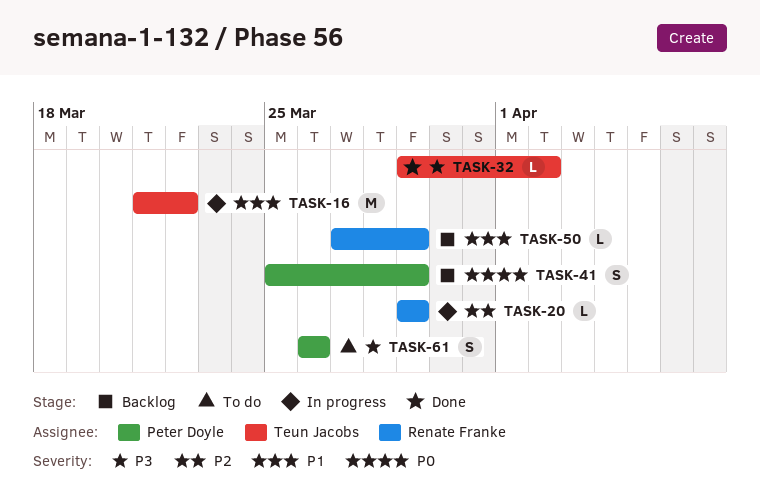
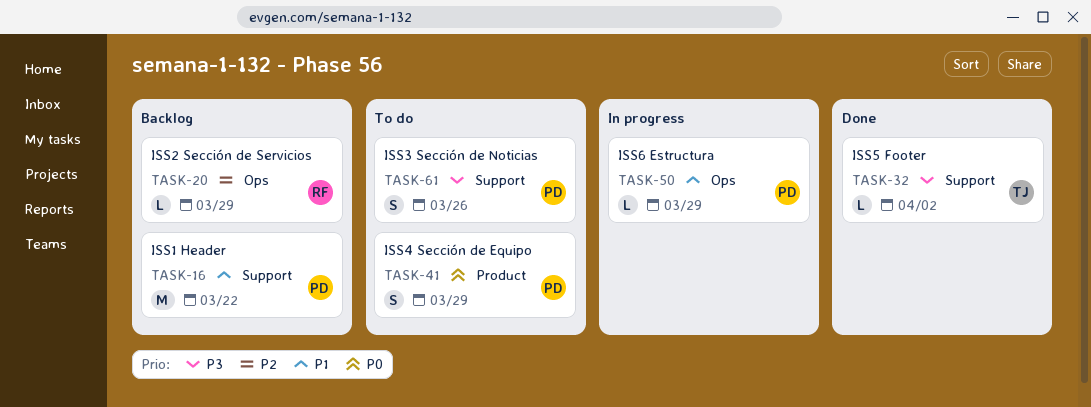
TASK-16, status: In progress -> Backlog
TASK-16, owner: Teun Jacobs -> Peter Doyle
TASK-20, status: In progress -> Backlog
TASK-41, status: Backlog -> To do
TASK-50, status: Backlog -> In progress
TASK-50, owner: Renate Franke -> Peter Doyle

